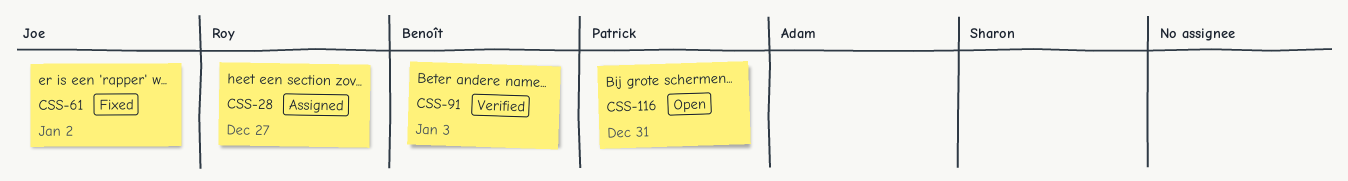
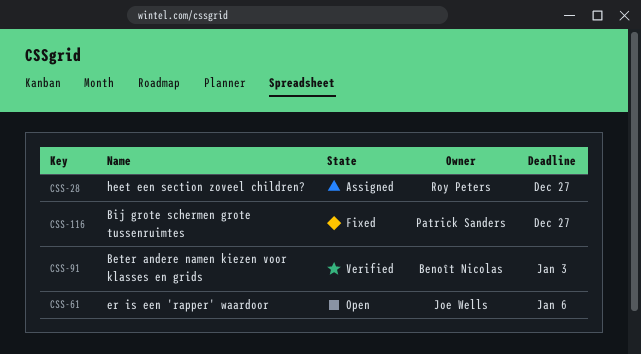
CSS-61, status: Fixed -> Open
CSS-61, due: Jan 2 -> Jan 6
CSS-116, status: Open -> Fixed
CSS-116, due: Dec 31 -> Dec 27

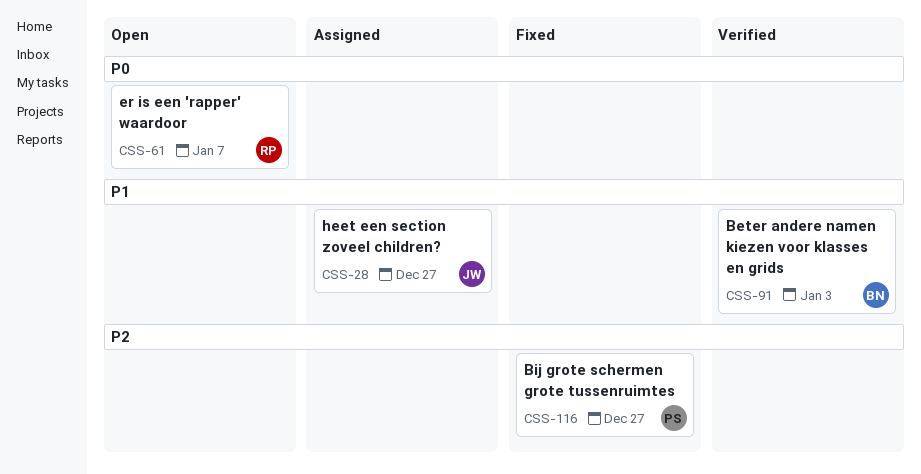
CSS-28, owner: Roy Peters -> Joe Wells
CSS-61, owner: Joe Wells -> Roy Peters
CSS-61, due: Jan 6 -> Jan 7

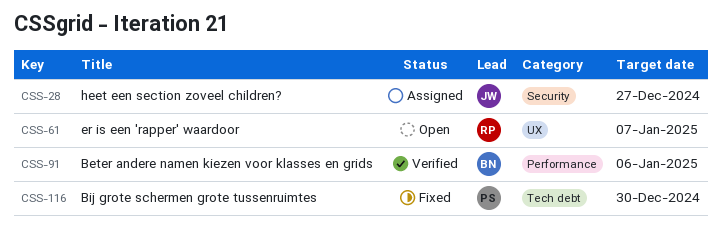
CSS-91, due: Jan 3 -> Jan 6
CSS-116, due: Dec 27 -> Dec 30

